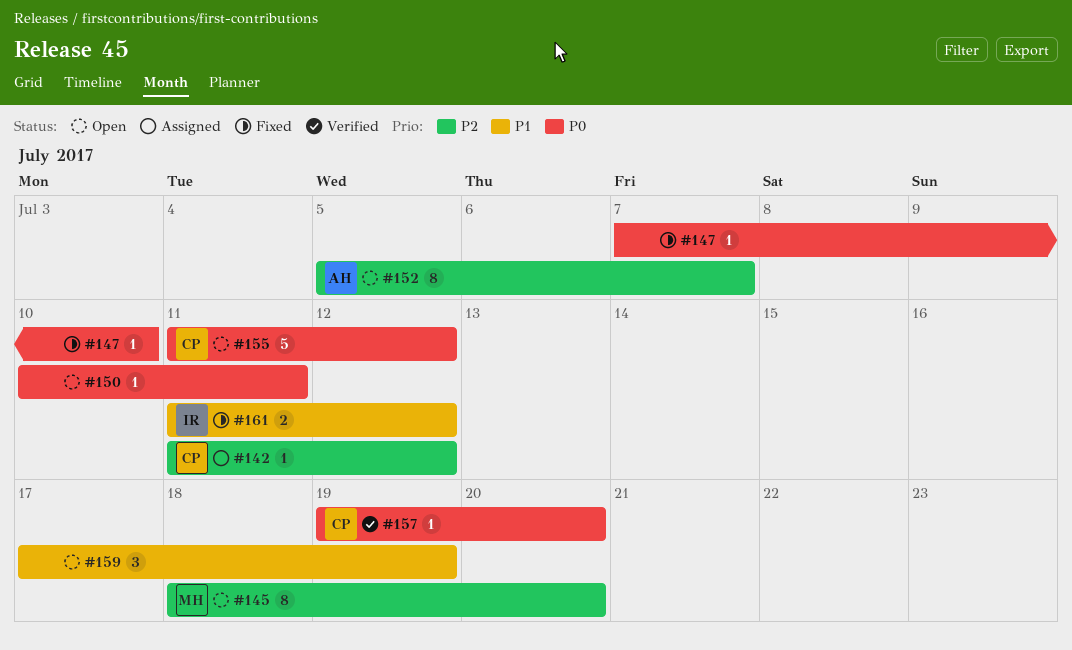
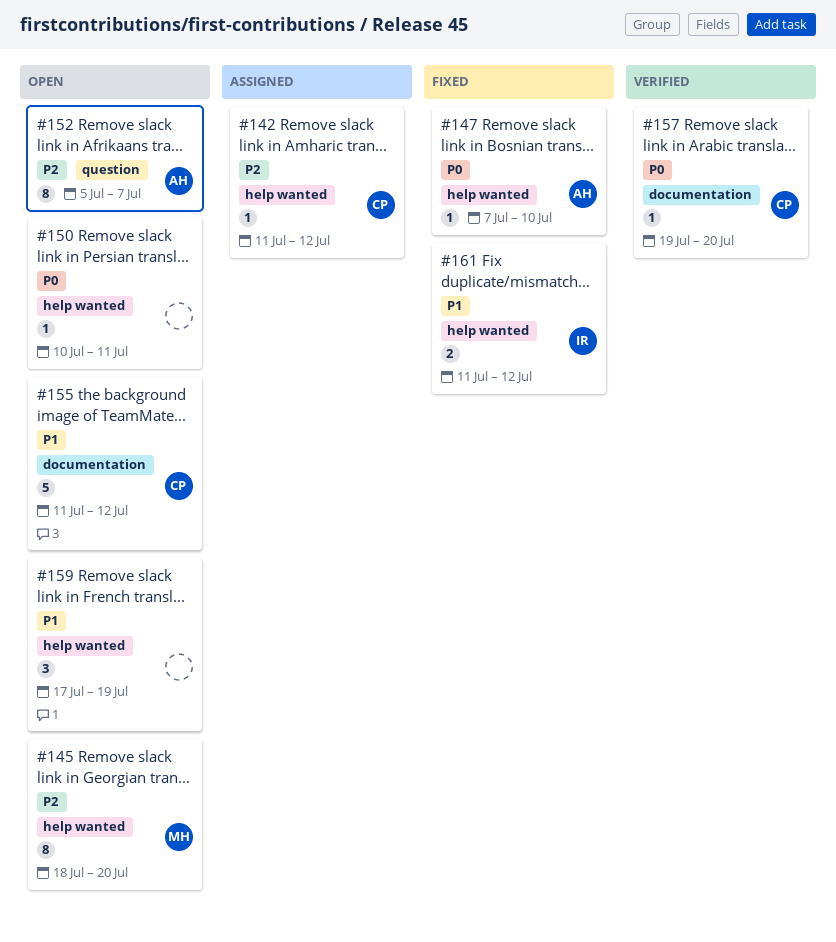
#147, owner: none -> AH
#155, priority: P0 -> P1

